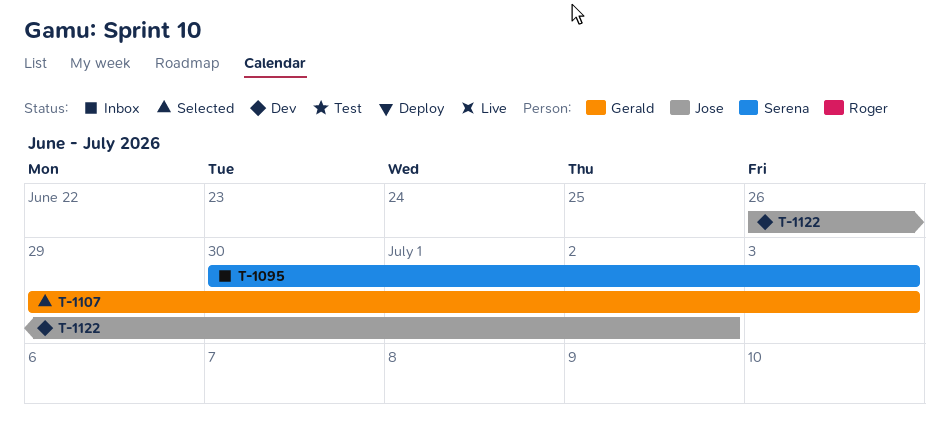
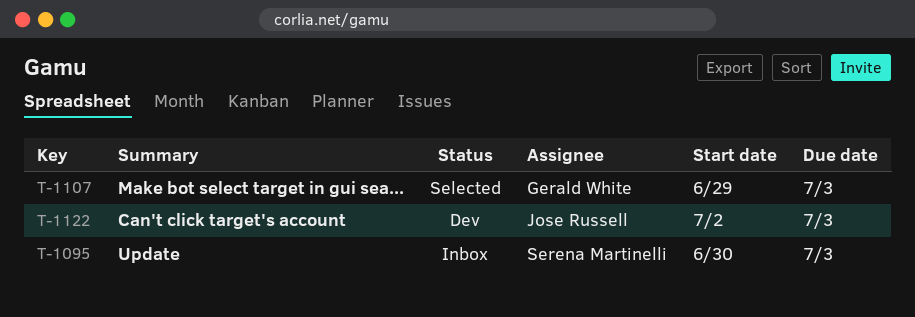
T-1122, start: Jun 26 -> Jul 2
T-1122, due: Jul 2 -> Jul 3

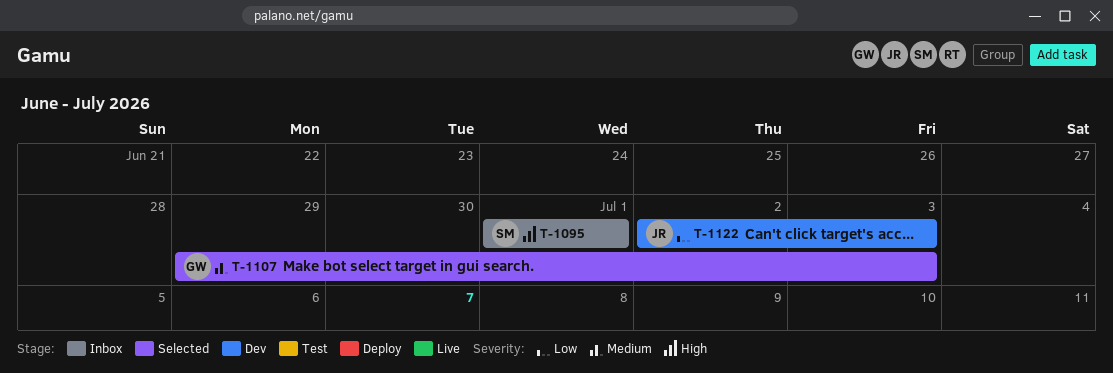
T-1095, start: Jun 30 -> Jul 1
T-1095, due: Jul 3 -> Jul 1

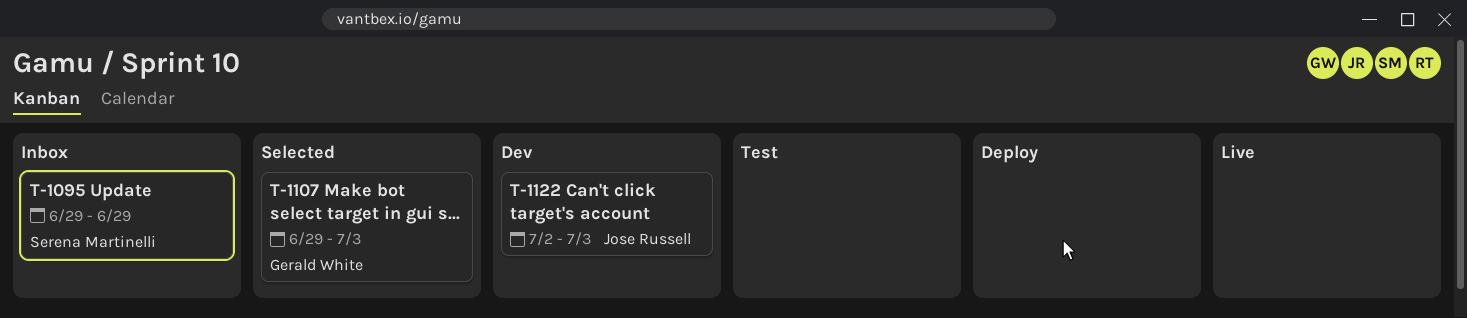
T-1095, start: Jul 1 -> Jun 29
T-1095, due: Jul 1 -> Jun 29

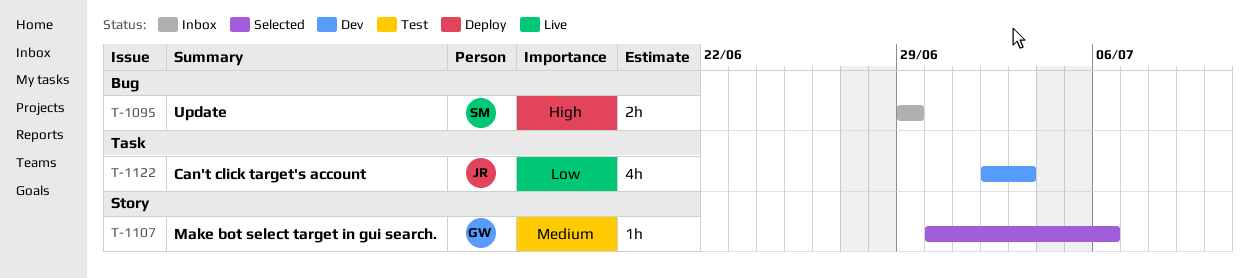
T-1107, start: Jun 29 -> Jun 30
T-1107, due: Jul 3 -> Jul 6

